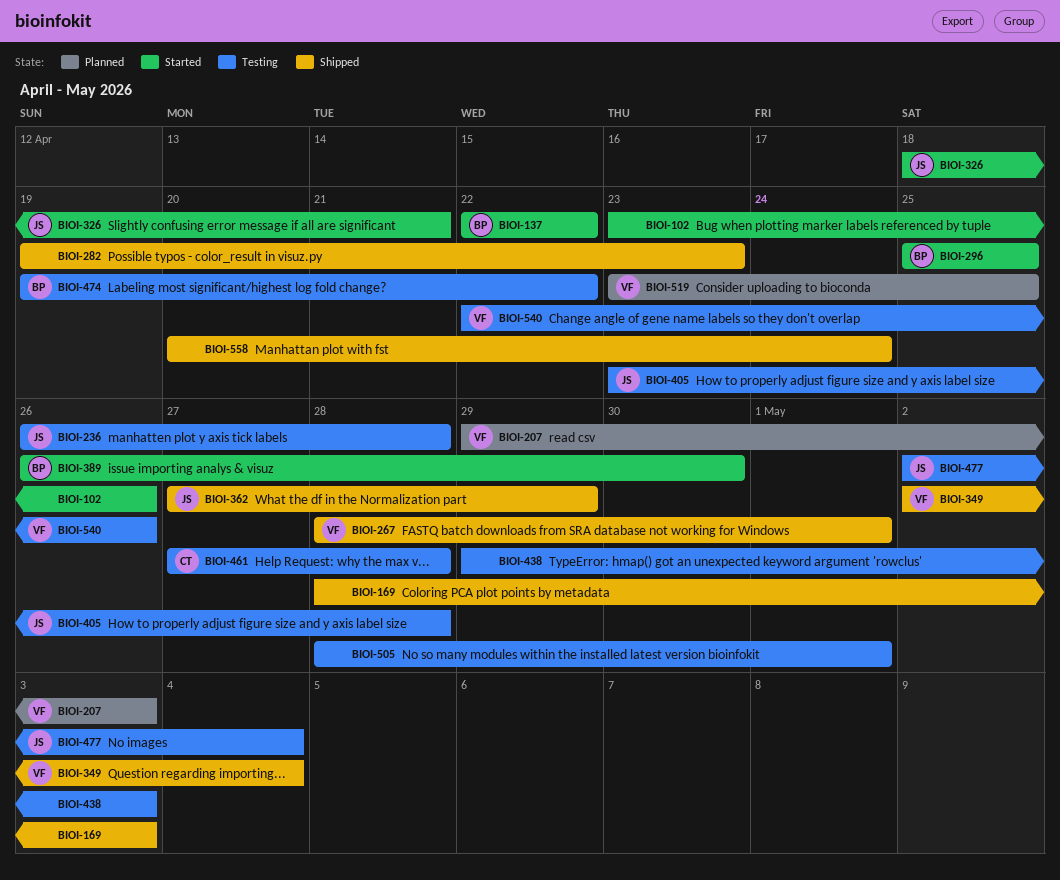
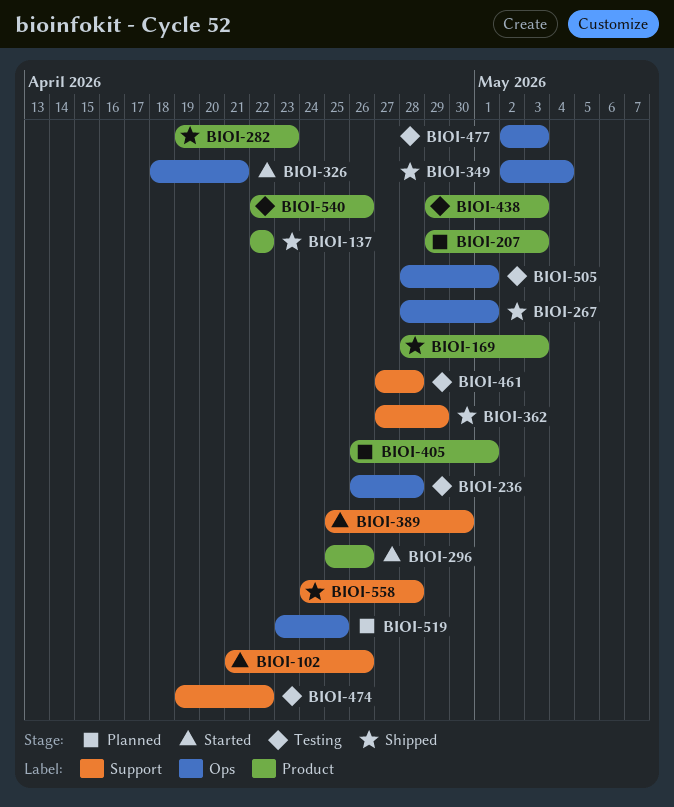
BIOI-102, start: Apr 23 -> Apr 21
BIOI-137, status: Started -> Shipped
BIOI-296, due: Apr 25 -> Apr 26
BIOI-389, start: Apr 26 -> Apr 25
BIOI-405, status: Testing -> Planned
BIOI-405, start: Apr 23 -> Apr 26
BIOI-405, due: Apr 28 -> May 1
BIOI-477, due: May 4 -> May 3
BIOI-558, start: Apr 20 -> Apr 24
BIOI-558, due: Apr 24 -> Apr 28

